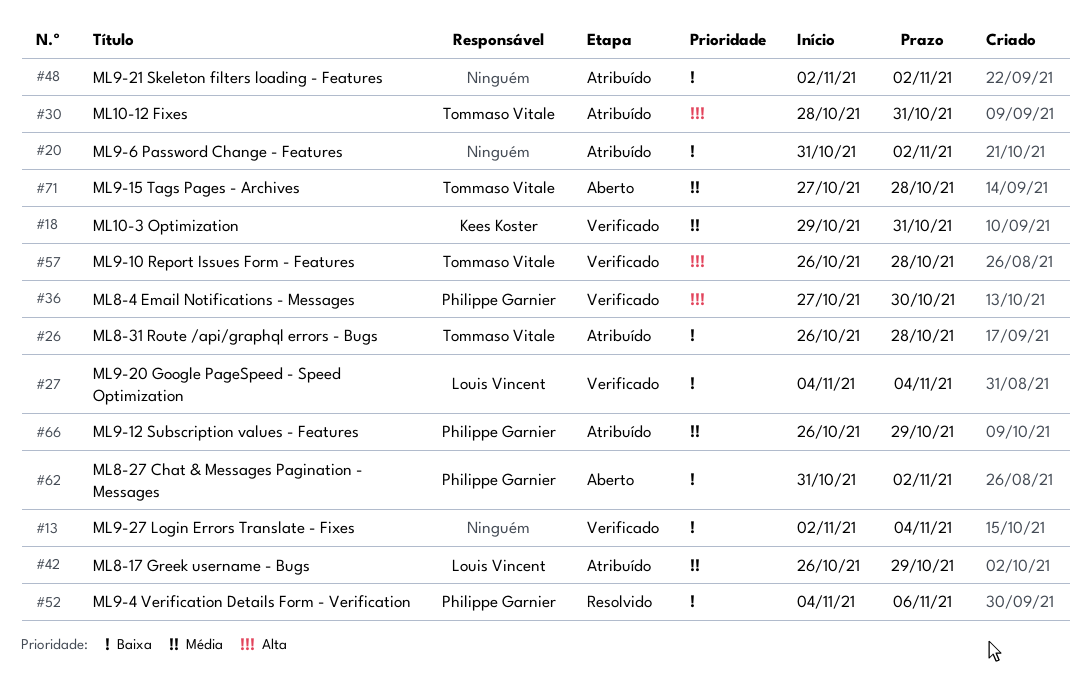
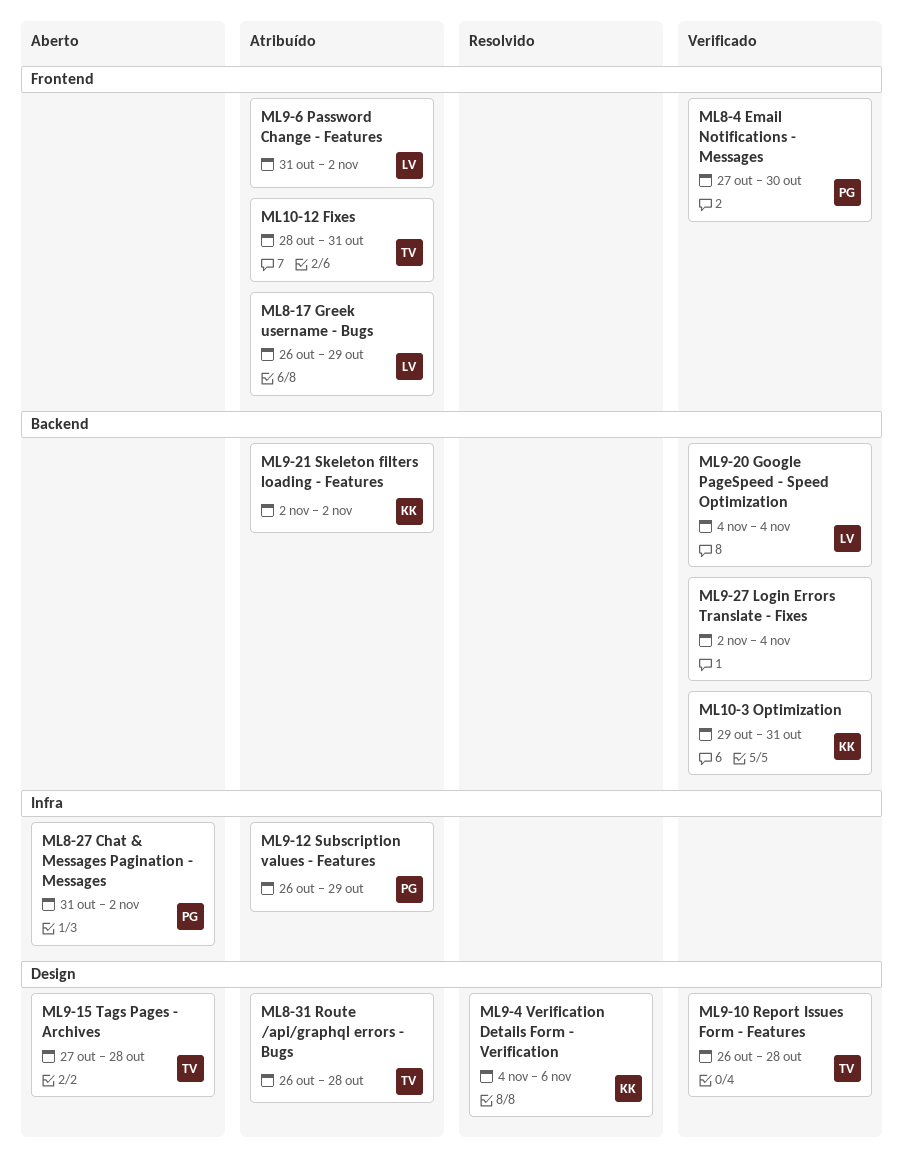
ML9-21 Skeleton filters loading - Features, owner: none -> Kees Koster
ML9-4 Verification Details Form - Verification, owner: Philippe Garnier -> Kees Koster
ML9-6 Password Change - Features, owner: none -> Louis Vincent

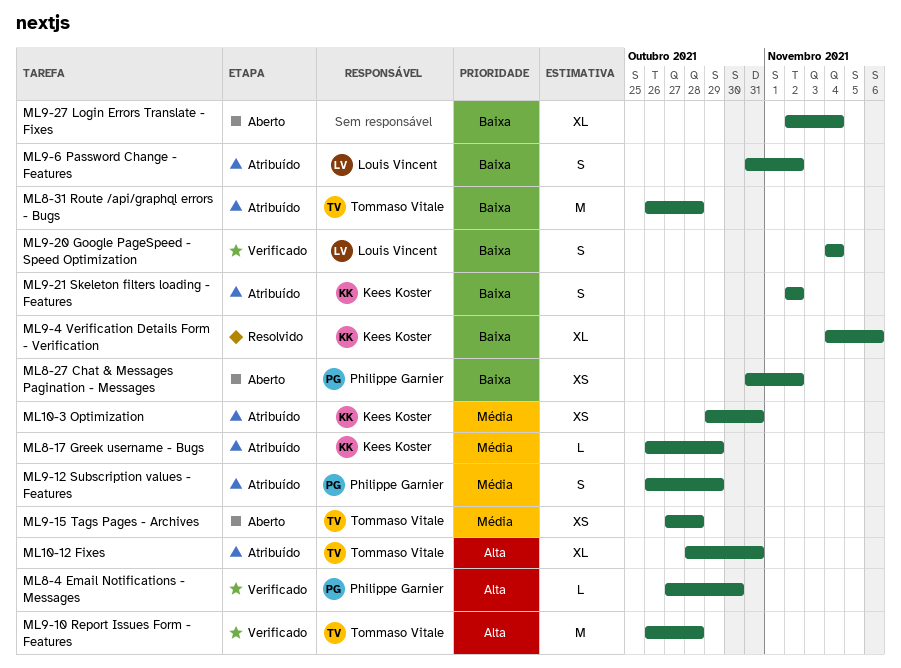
ML10-3 Optimization, status: Verificado -> Atribuído
ML8-17 Greek username - Bugs, owner: Louis Vincent -> Kees Koster
ML9-27 Login Errors Translate - Fixes, status: Verificado -> Aberto

